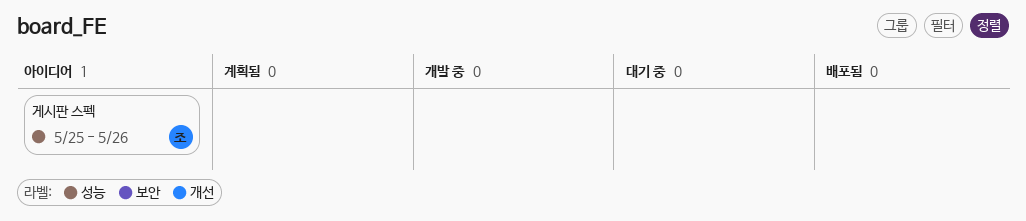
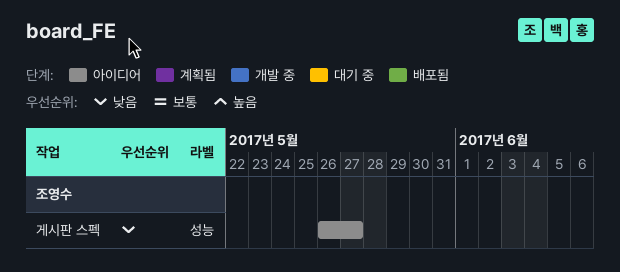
게시판 스펙, start: May 25 -> May 26
게시판 스펙, due: May 26 -> May 27

